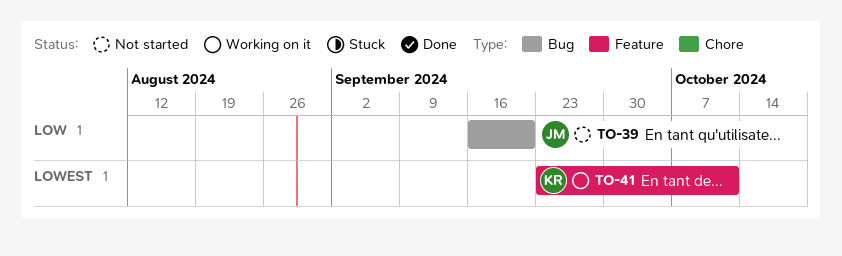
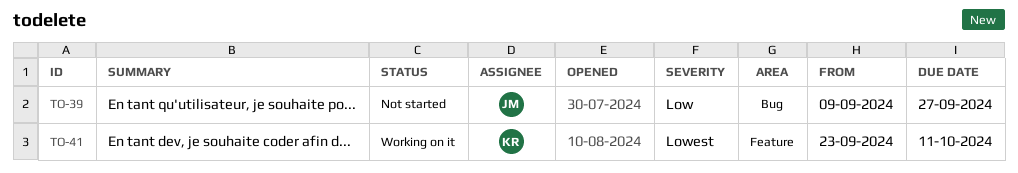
TO-39, start: Sep 16 -> Sep 9
TO-39, due: Sep 20 -> Sep 27

